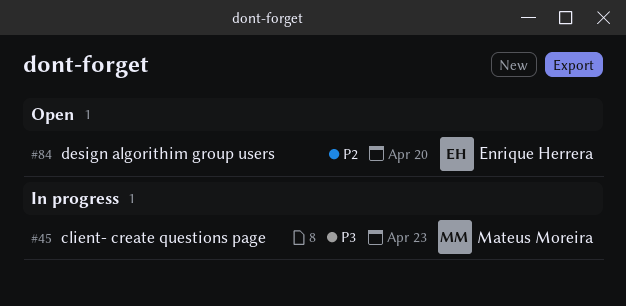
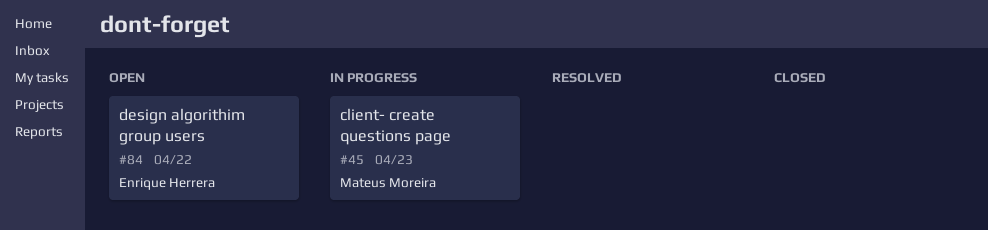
#84, due: Apr 20 -> Apr 22

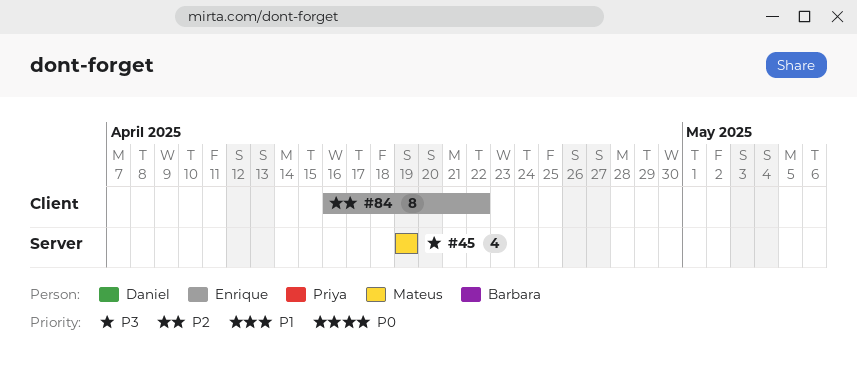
#45, due: Apr 23 -> Apr 19

